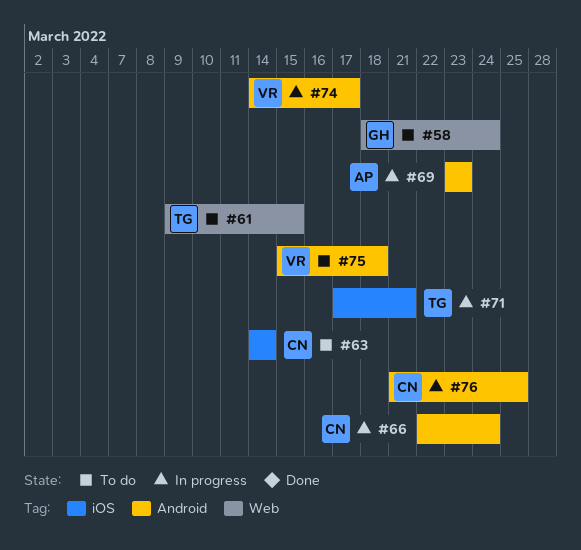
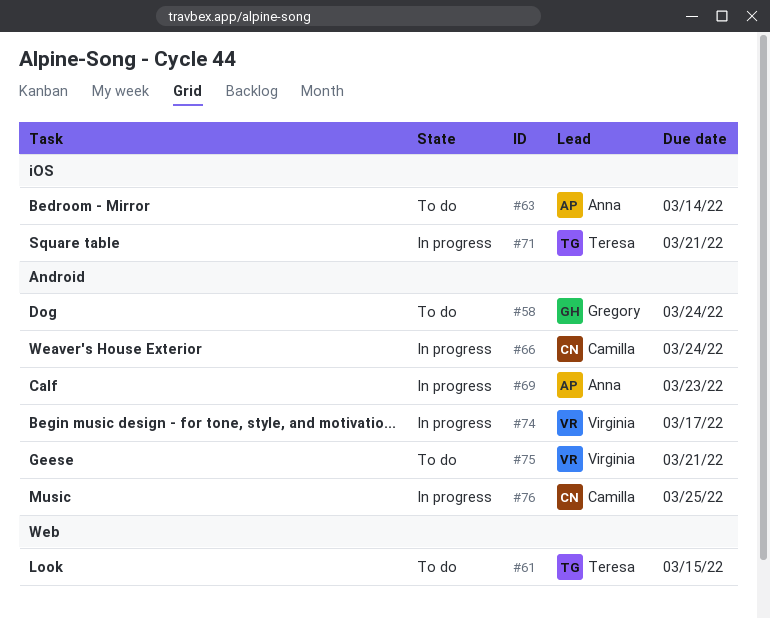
#58, label: Web -> Android
#63, owner: Camilla -> Anna
#75, due: Mar 18 -> Mar 21

